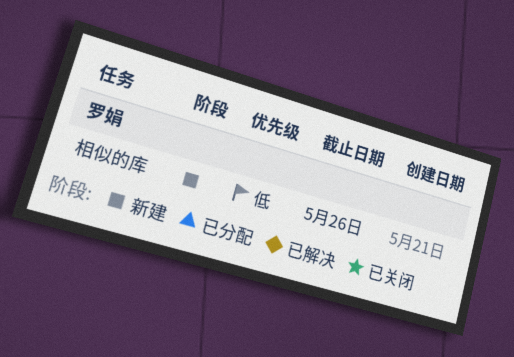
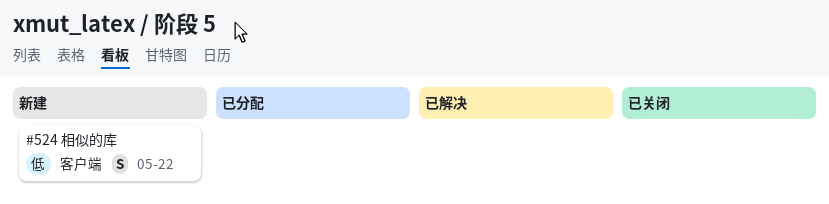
相似的库, due: May 26 -> May 22

